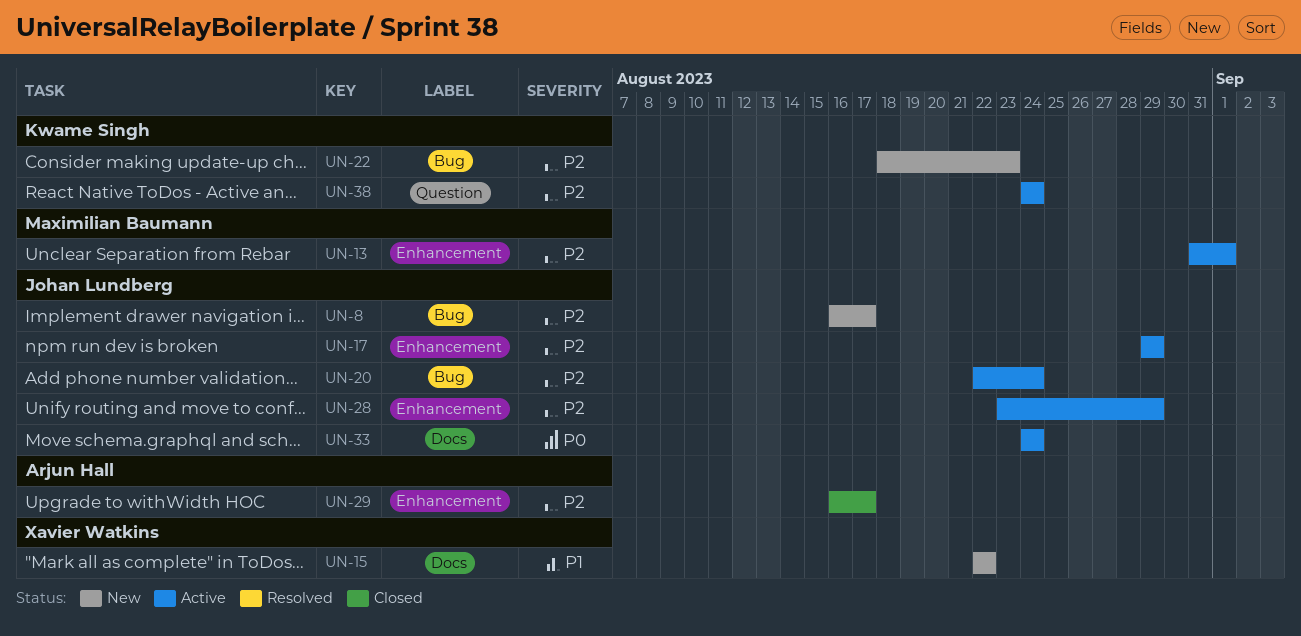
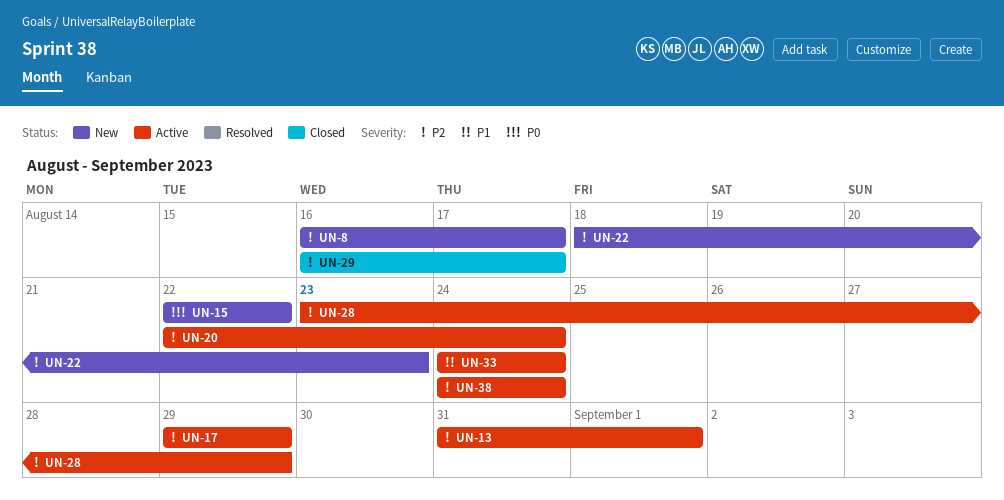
UN-15, priority: P1 -> P0
UN-33, priority: P0 -> P1

